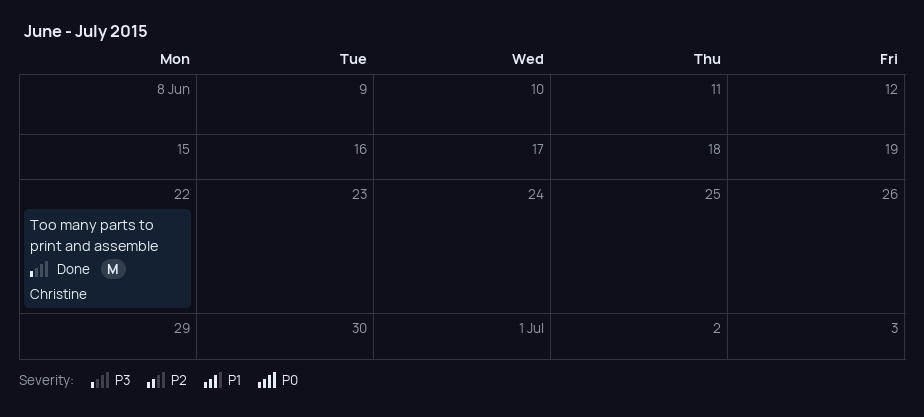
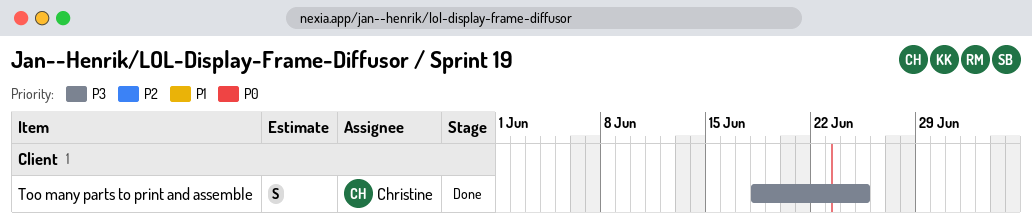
Too many parts to print and assemble, estimate: M -> S
Too many parts to print and assemble, due: Jun 22 -> Jun 25

